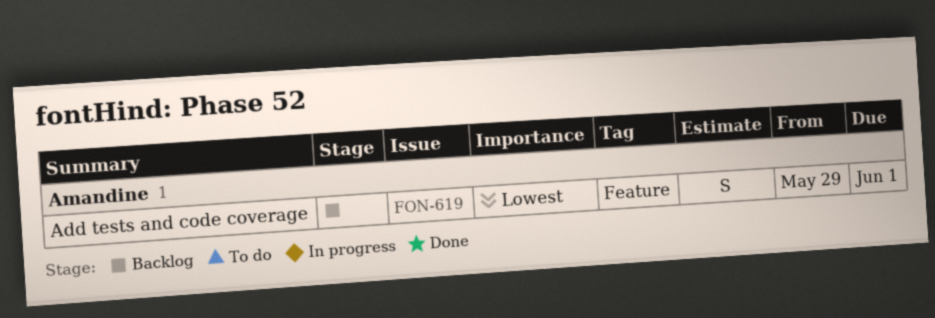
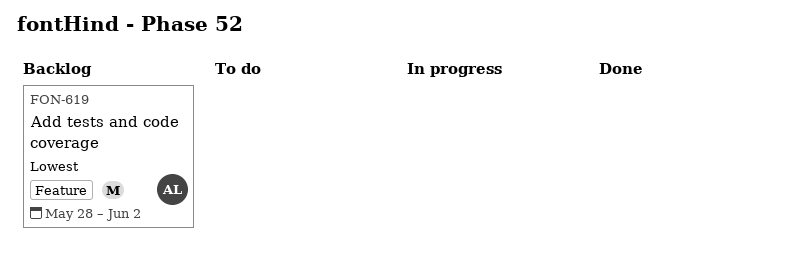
FON-619, estimate: S -> M
FON-619, start: May 29 -> May 28
FON-619, due: Jun 1 -> Jun 2

